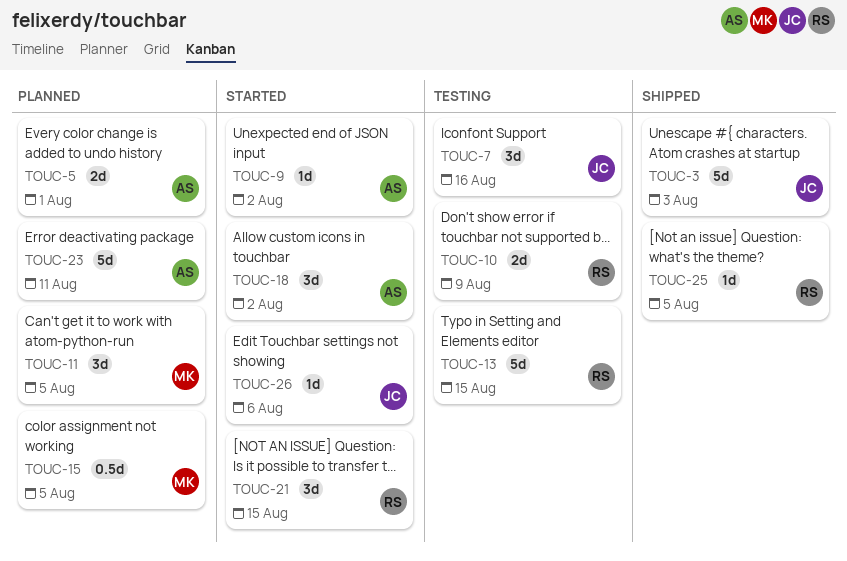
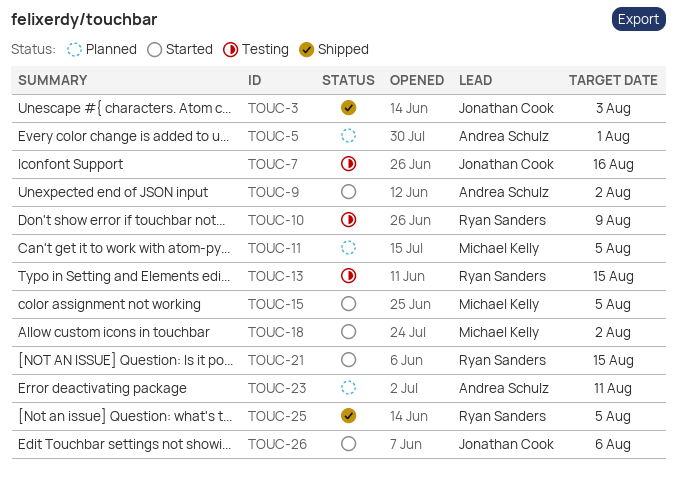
TOUC-15, status: Planned -> Started
TOUC-18, owner: Andrea Schulz -> Michael Kelly

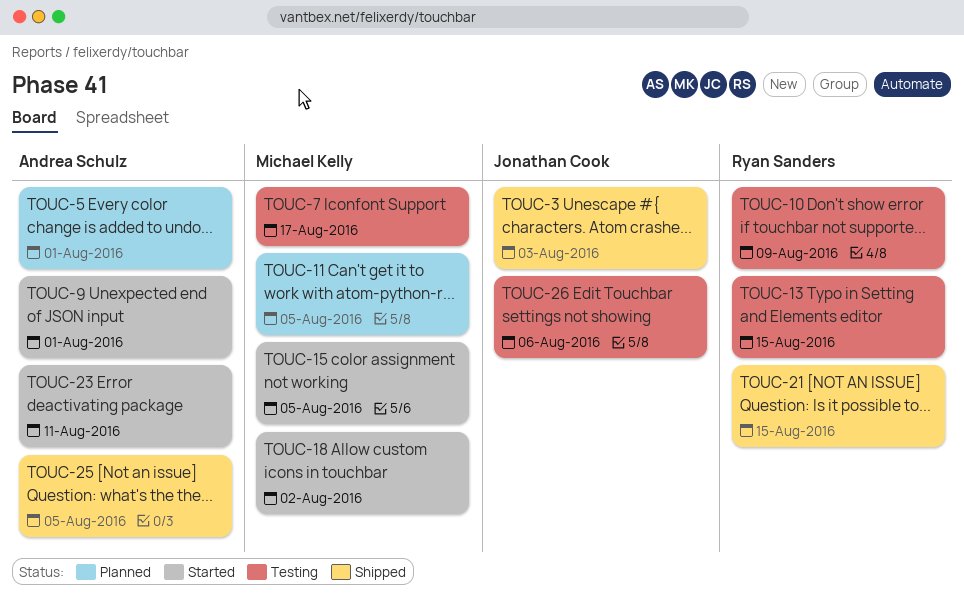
TOUC-7, owner: Jonathan Cook -> Michael Kelly
TOUC-7, due: Aug 16 -> Aug 17
TOUC-9, due: Aug 2 -> Aug 1
TOUC-21, status: Started -> Shipped
TOUC-23, status: Planned -> Started
TOUC-25, owner: Ryan Sanders -> Andrea Schulz
TOUC-26, status: Started -> Testing

